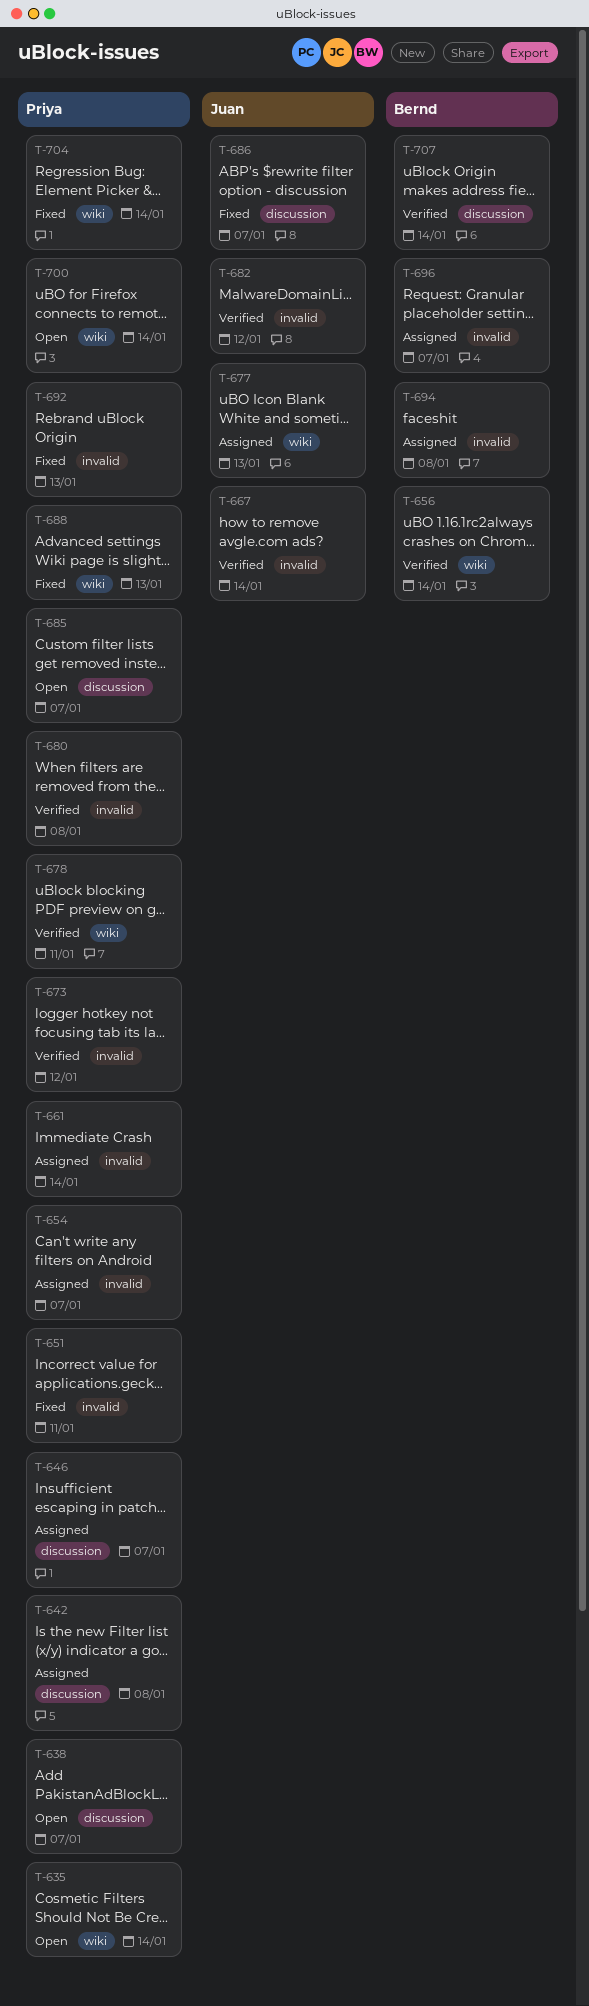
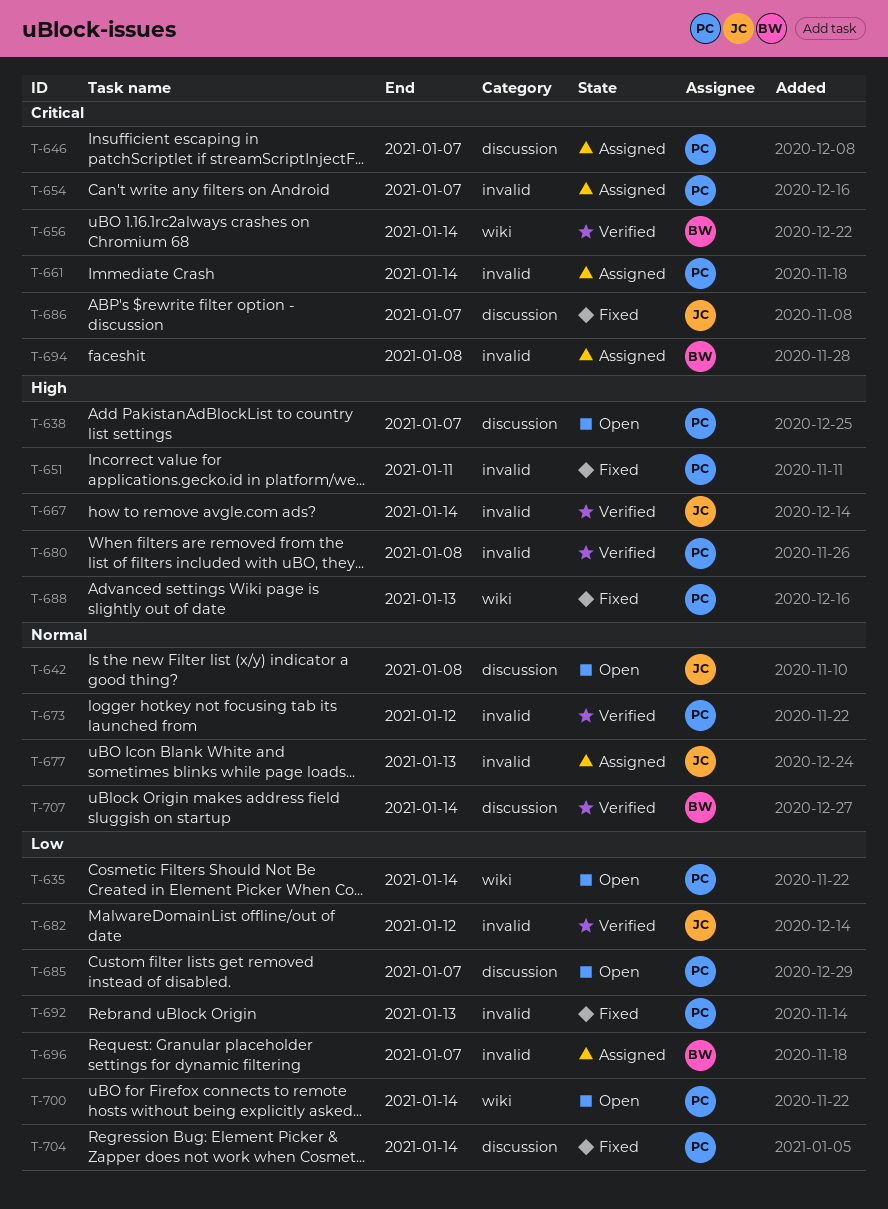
T-642, status: Assigned -> Open
T-642, owner: Priya -> Juan
T-677, label: wiki -> invalid
T-678: present -> none
T-704, label: wiki -> discussion

